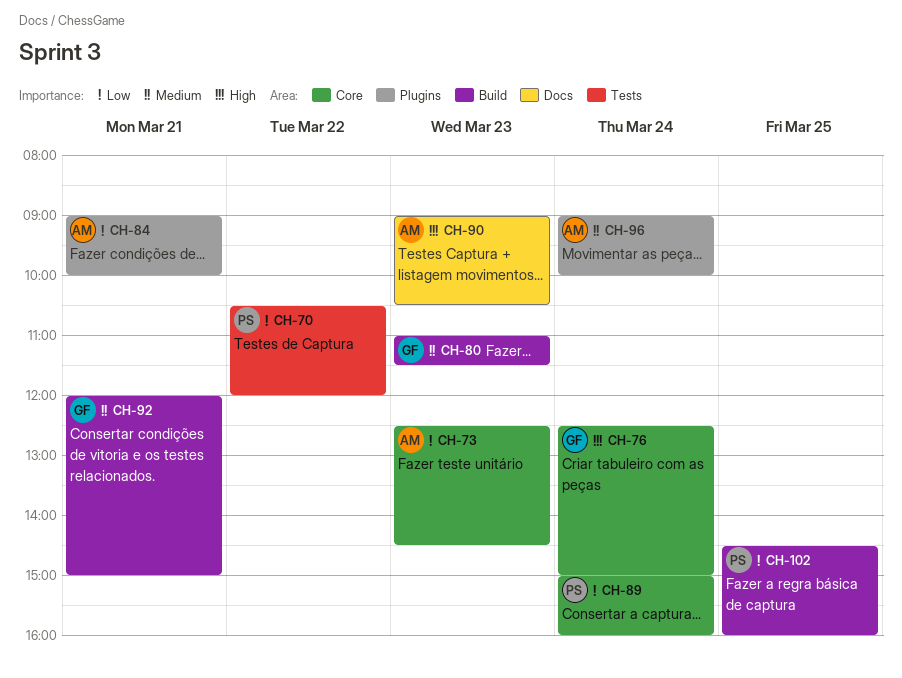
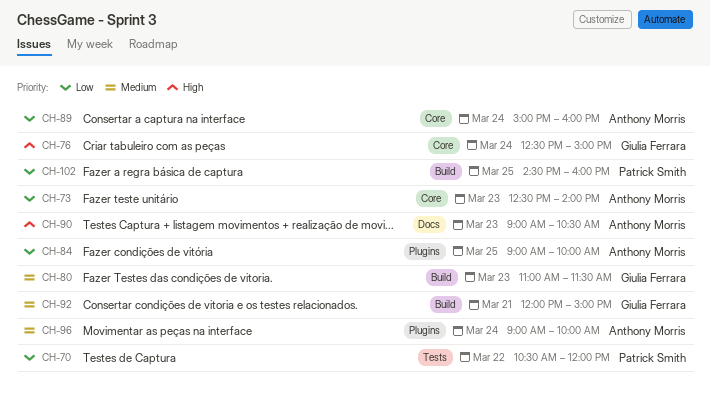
CH-73, ends: 14:30 -> 14:00
CH-84, day: Mar 21 -> Mar 25
CH-89, owner: Patrick Smith -> Anthony Morris

